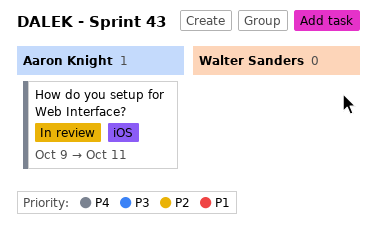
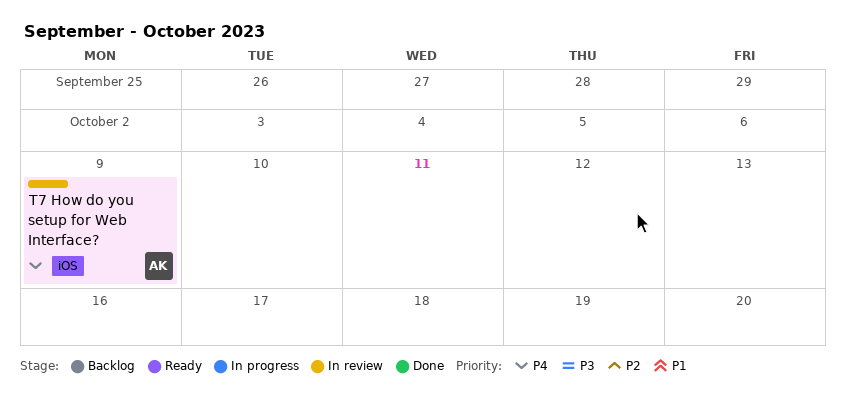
How do you setup for Web Interface?, due: Oct 11 -> Oct 9

